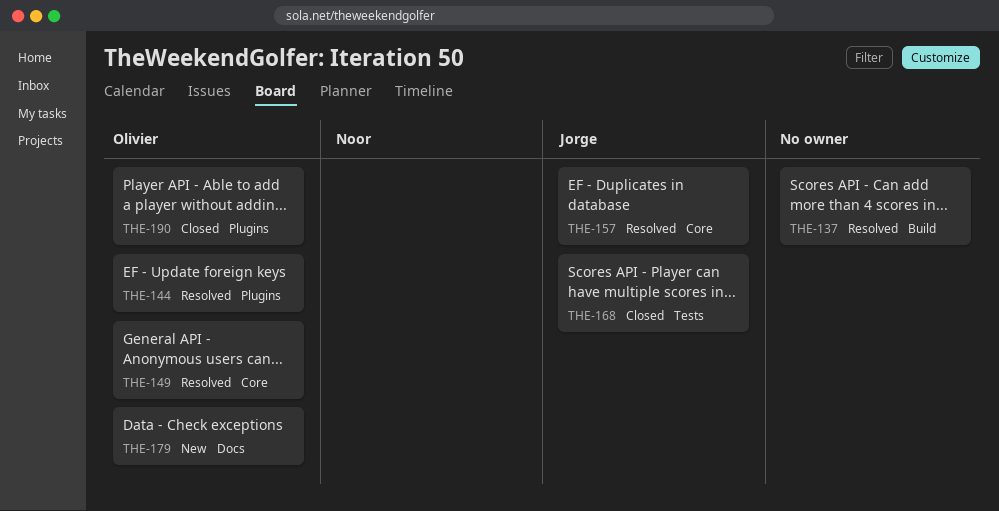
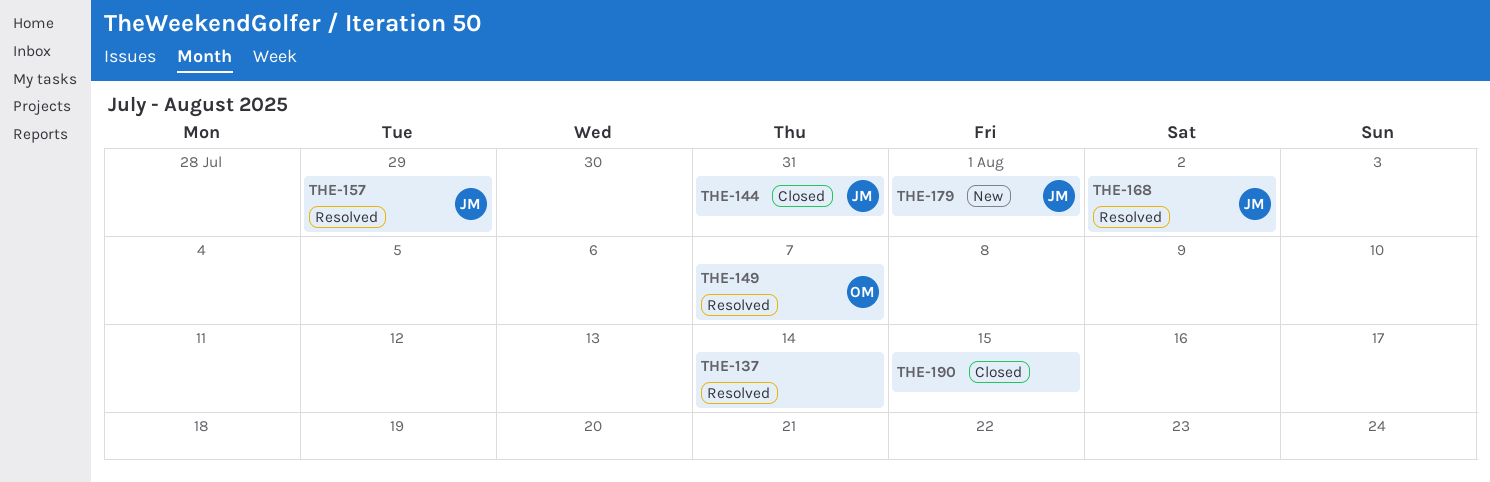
THE-144, status: Resolved -> Closed
THE-144, owner: Olivier -> Jorge
THE-168, status: Closed -> Resolved
THE-179, owner: Olivier -> Jorge
THE-190, owner: Olivier -> none

